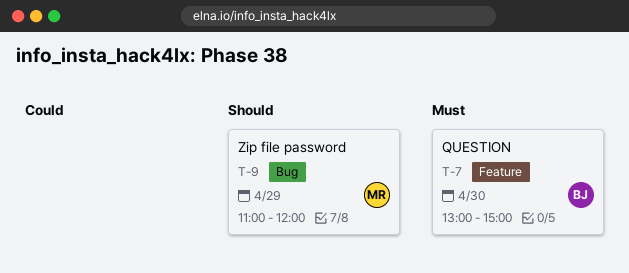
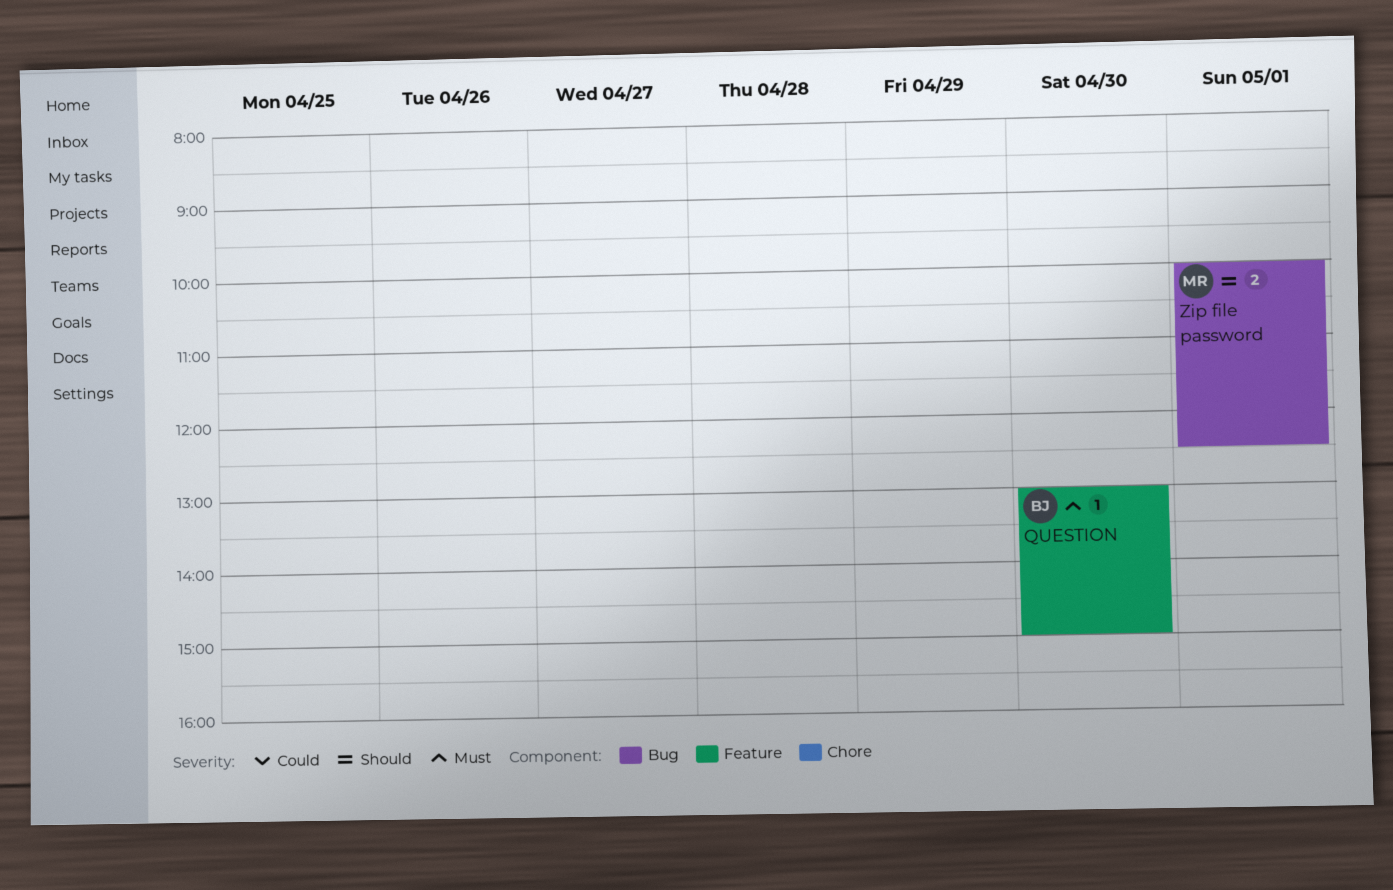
Zip file password, day: Apr 29 -> May 1
Zip file password, begins: 11:00 -> 10:00
Zip file password, ends: 12:00 -> 12:30

